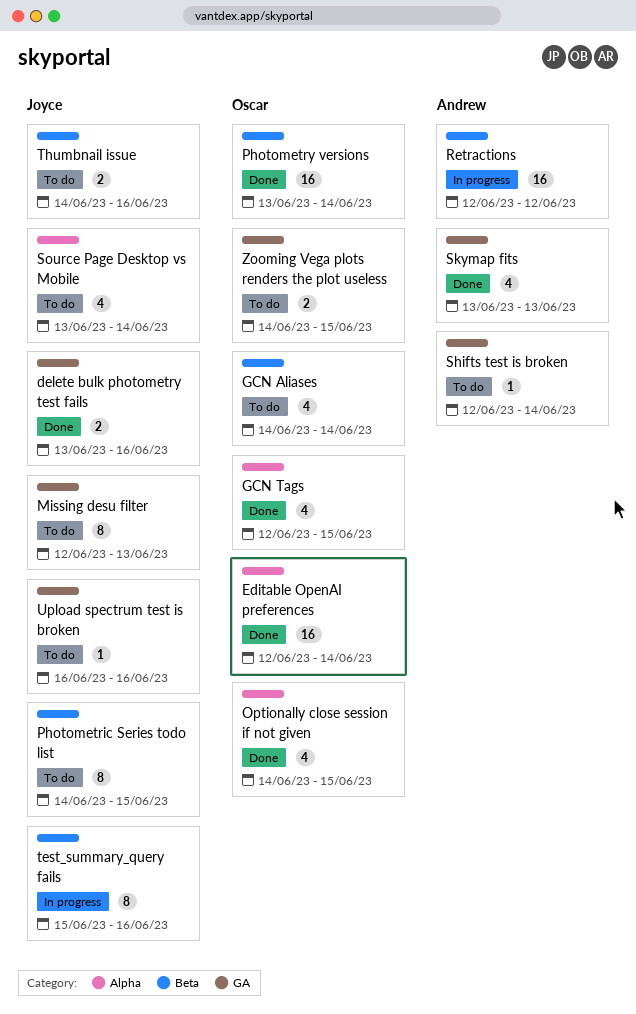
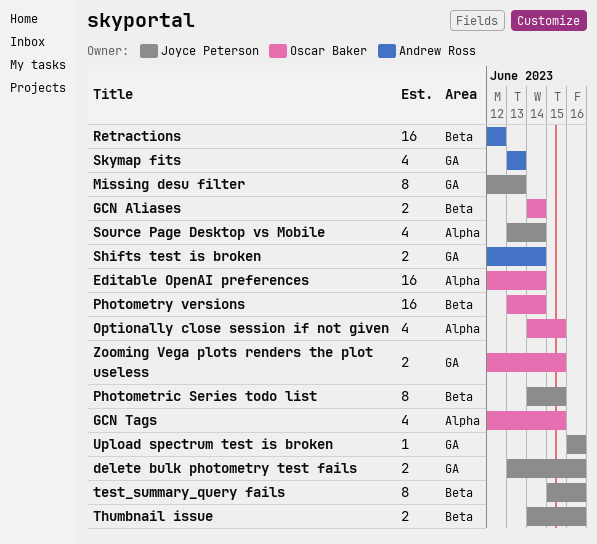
GCN Aliases, estimate: 4 -> 2
Shifts test is broken, estimate: 1 -> 2
Zooming Vega plots renders the plot useless, start: Jun 14 -> Jun 12

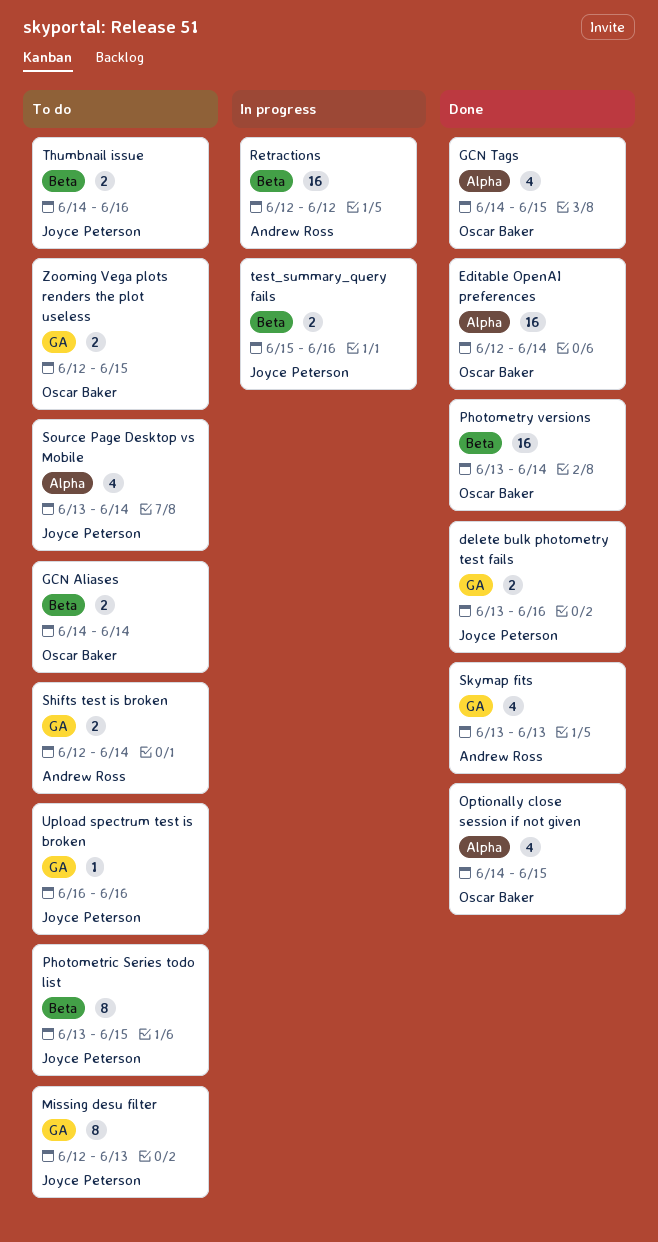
GCN Tags, start: Jun 12 -> Jun 14
Photometric Series todo list, start: Jun 14 -> Jun 13
test_summary_query fails, estimate: 8 -> 2

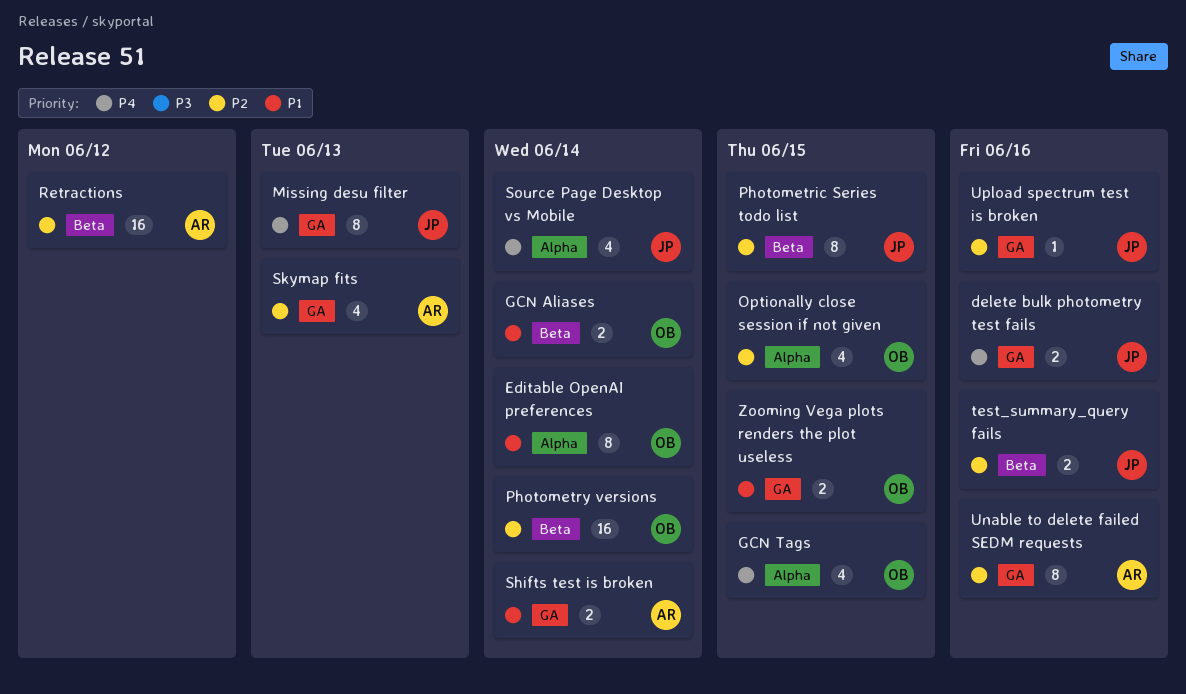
Editable OpenAI preferences, estimate: 16 -> 8
Thumbnail issue: present -> none
Unable to delete failed SEDM requests: none -> present

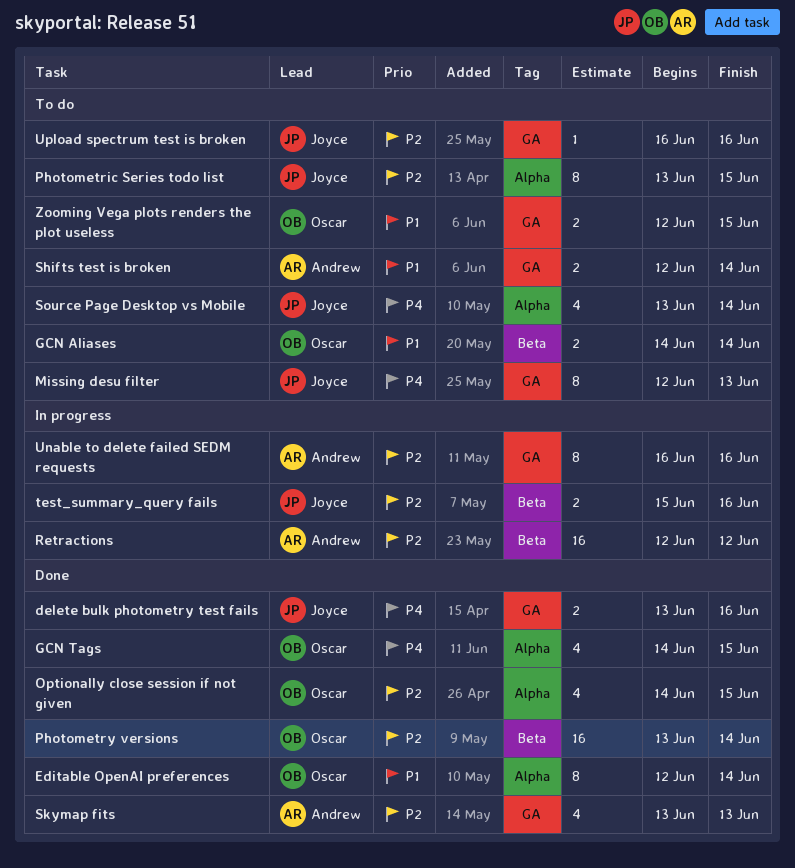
Photometric Series todo list, label: Beta -> Alpha

